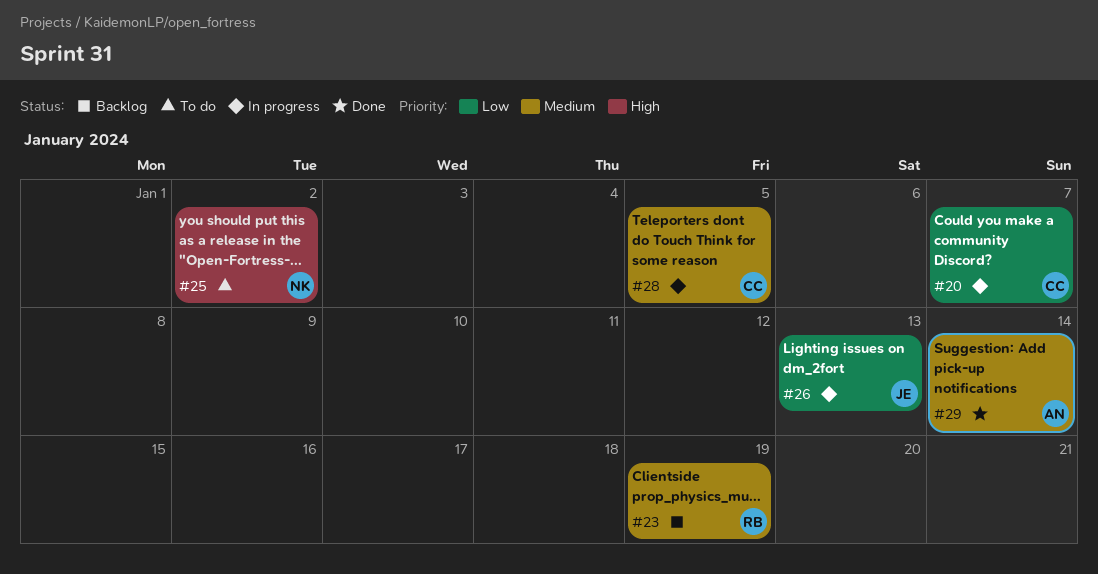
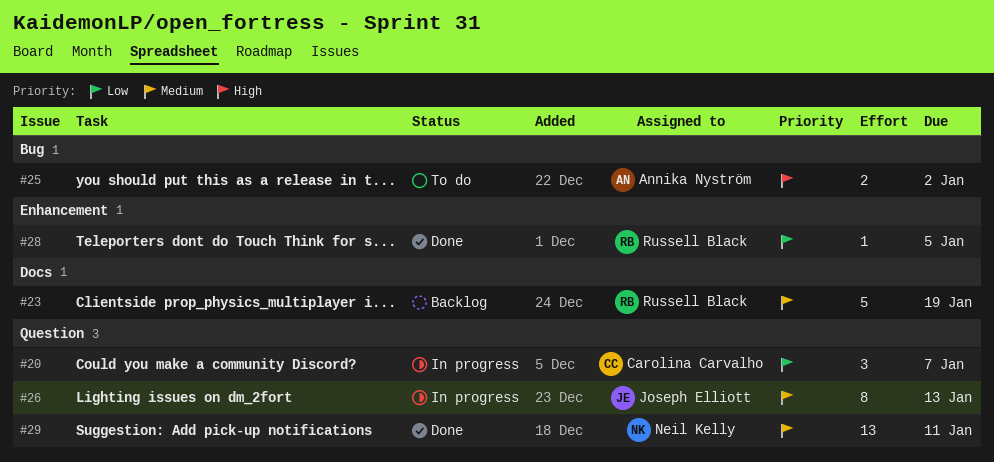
#25, owner: Neil Kelly -> Annika Nyström
#26, priority: Low -> Medium
#28, status: In progress -> Done
#28, owner: Carolina Carvalho -> Russell Black
#28, priority: Medium -> Low
#29, owner: Annika Nyström -> Neil Kelly
#29, due: Jan 14 -> Jan 11

